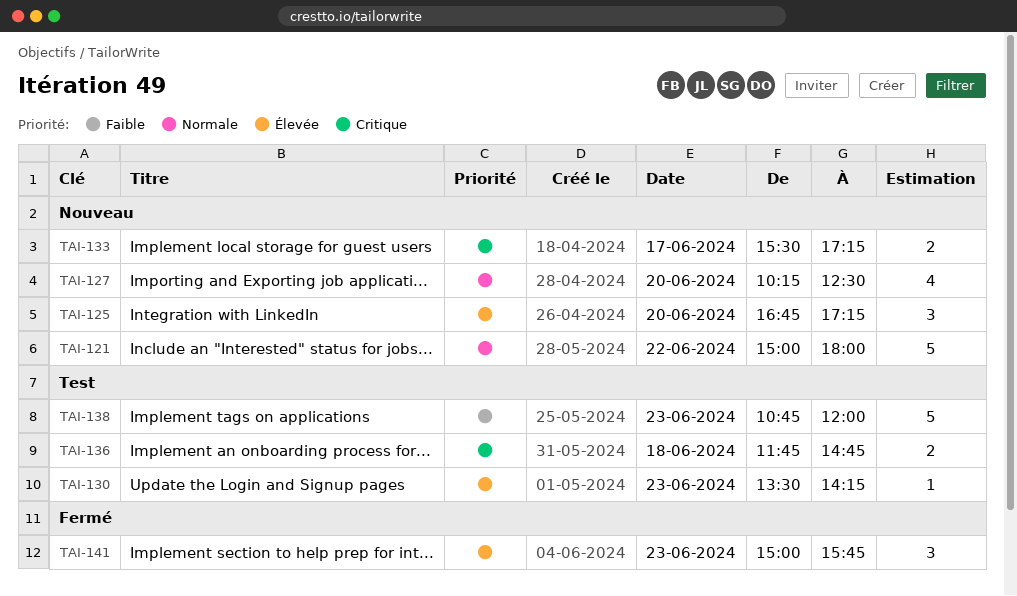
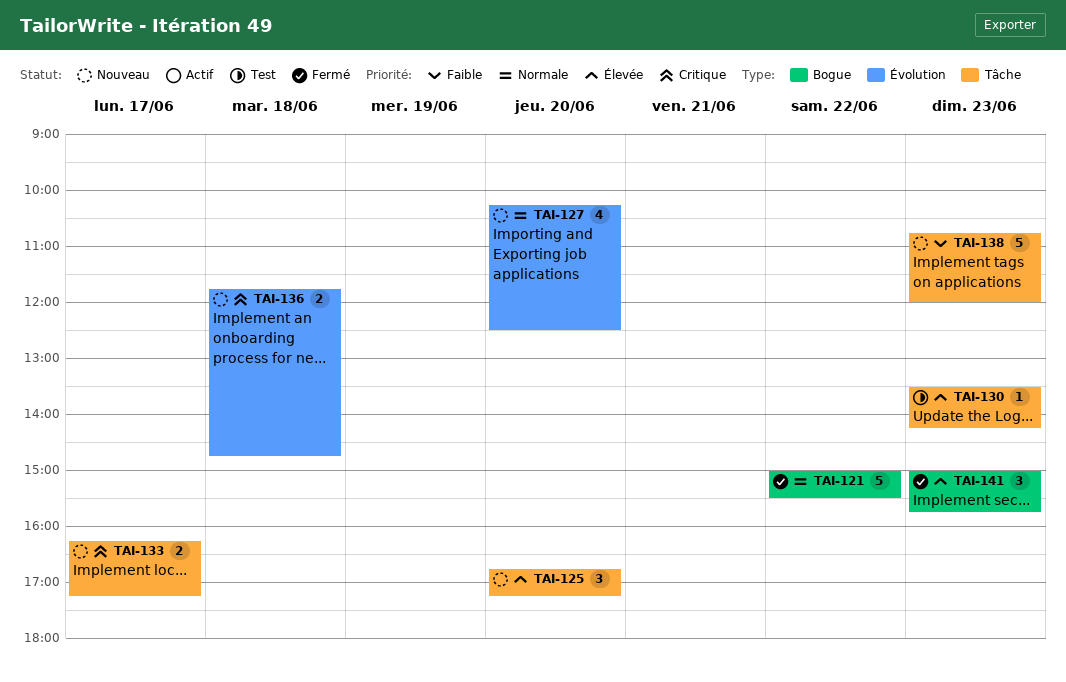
TAI-121, status: Nouveau -> Fermé
TAI-121, ends: 18:00 -> 15:30
TAI-133, begins: 15:30 -> 16:15
TAI-136, status: Test -> Nouveau
TAI-138, status: Test -> Nouveau

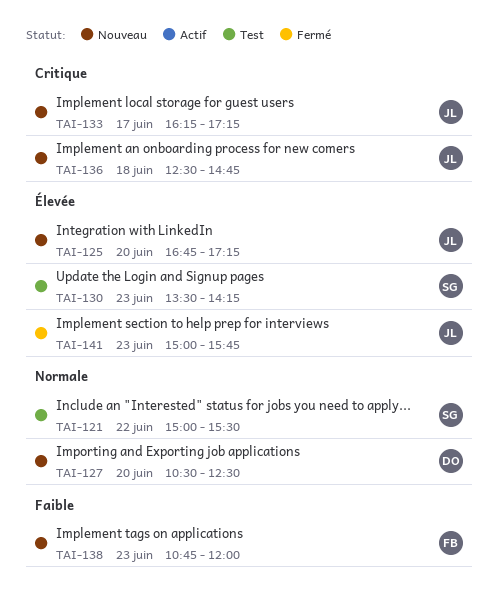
TAI-121, status: Fermé -> Test
TAI-127, begins: 10:15 -> 10:30
TAI-136, begins: 11:45 -> 12:30

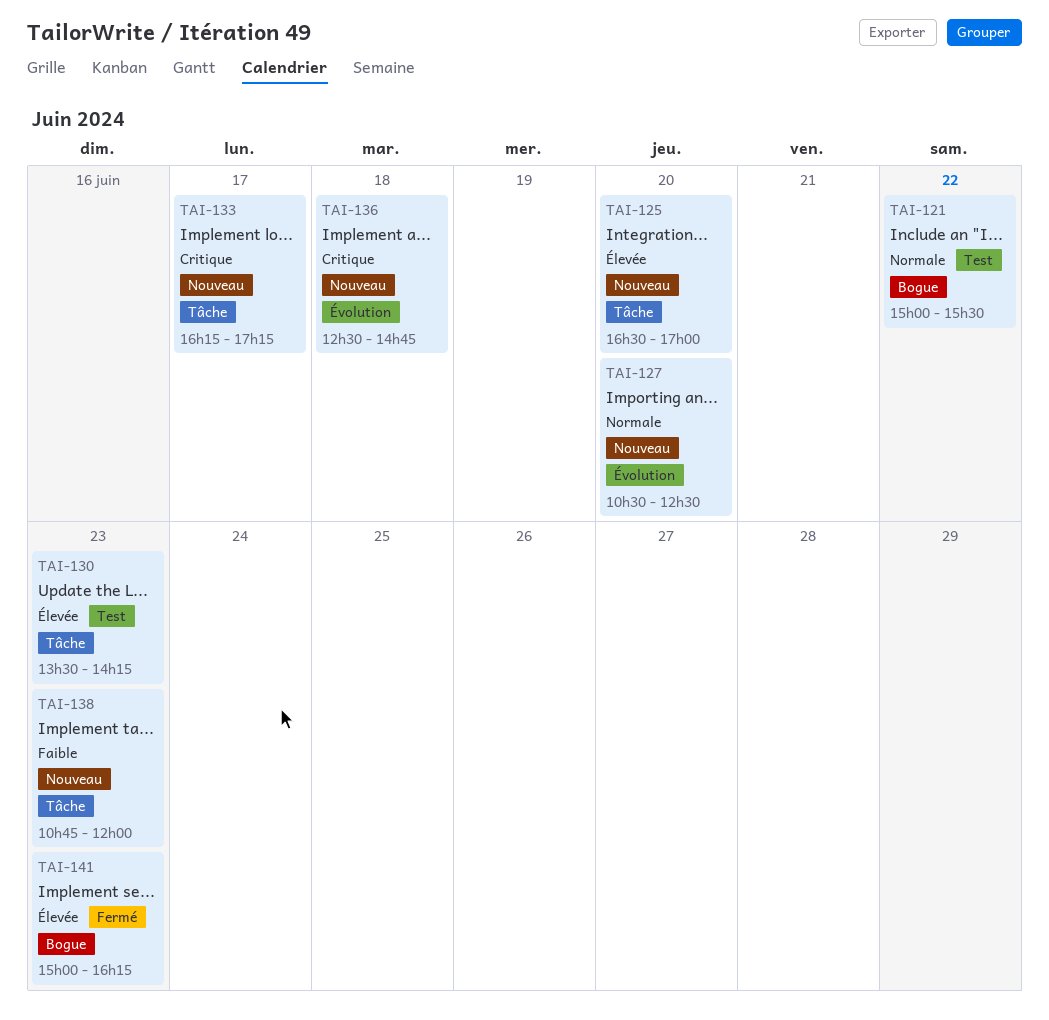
TAI-125, begins: 16:45 -> 16:30
TAI-125, ends: 17:15 -> 17:00
TAI-141, ends: 15:45 -> 16:15

